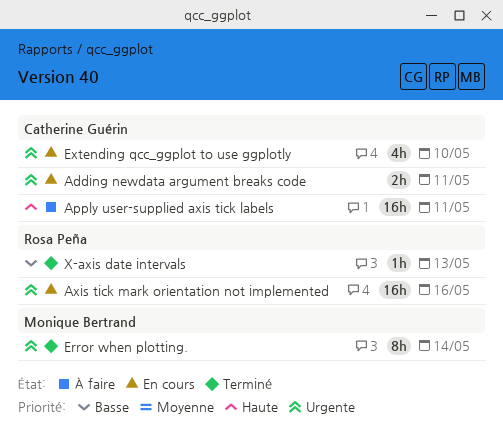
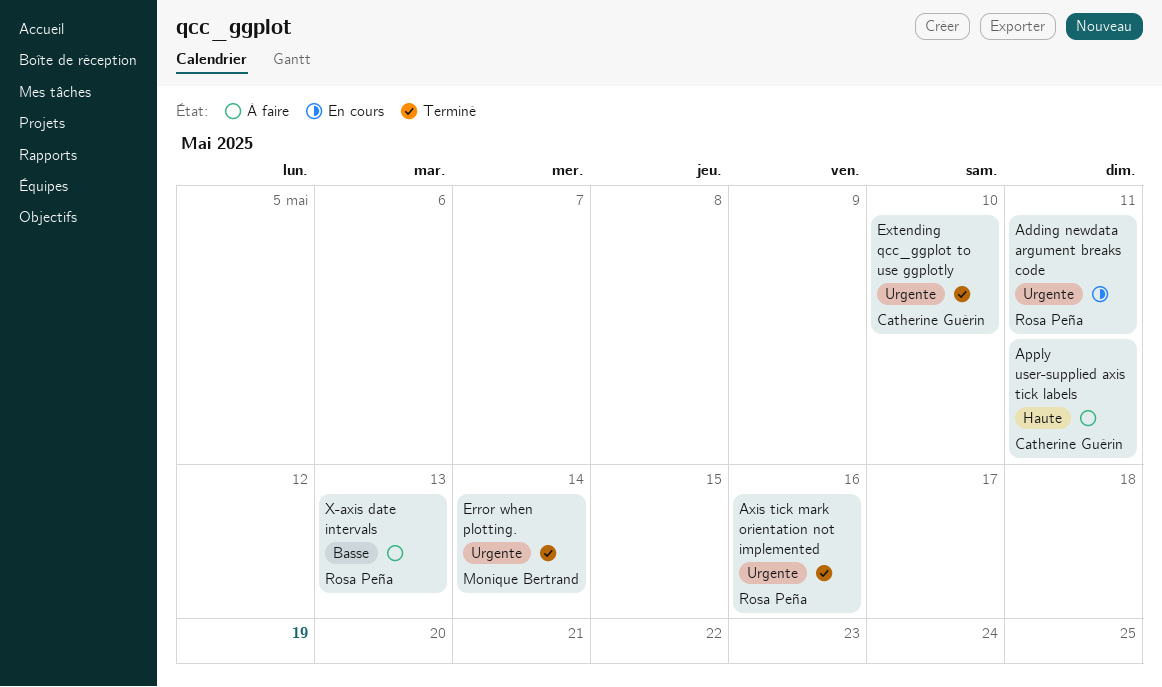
Adding newdata argument breaks code, owner: Catherine Guérin -> Rosa Peña
Axis tick mark orientation not implemented, status: En cours -> Terminé
Extending qcc_ggplot to use ggplotly, status: En cours -> Terminé
X-axis date intervals, status: Terminé -> À faire

